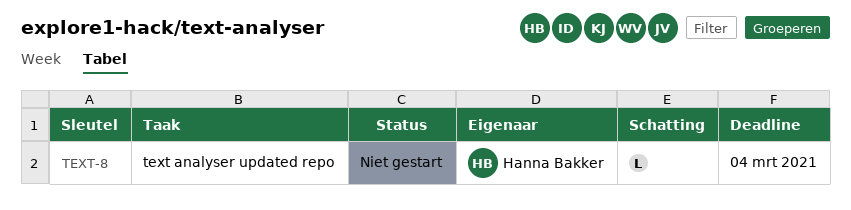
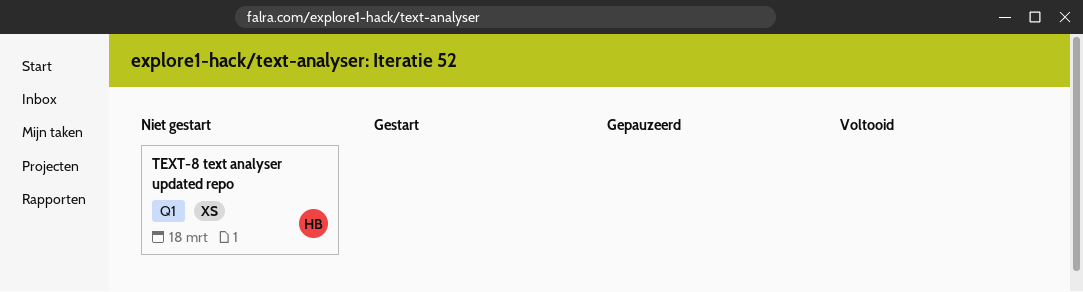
TEXT-8, estimate: L -> XS
TEXT-8, due: Mar 4 -> Mar 18

